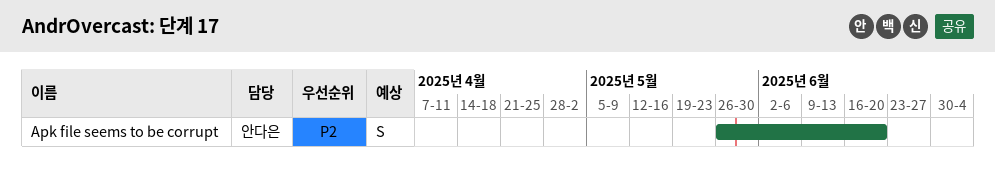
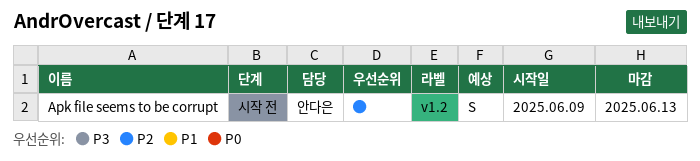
Apk file seems to be corrupt, start: May 26 -> Jun 9
Apk file seems to be corrupt, due: Jun 20 -> Jun 13

